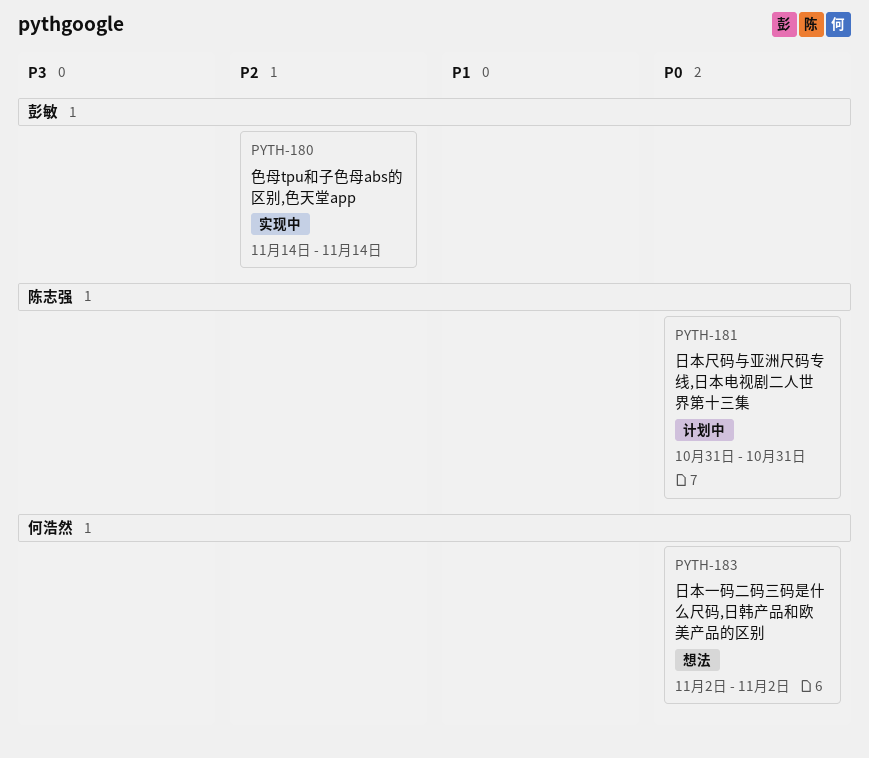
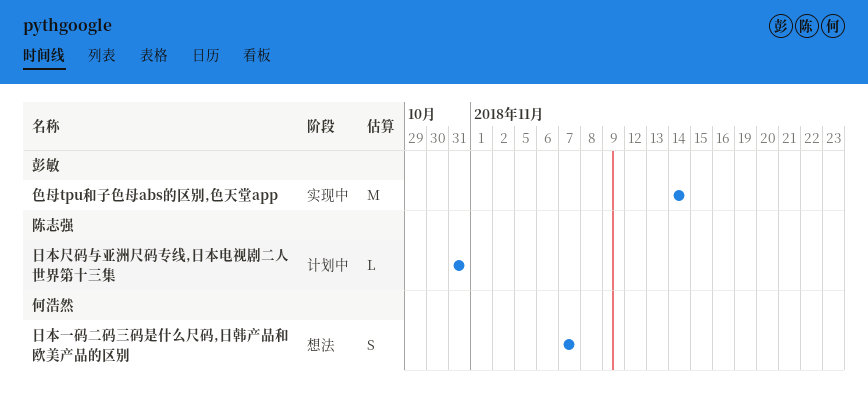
日本一码二码三码是什么尺码,日韩产品和欧美产品的区别, start: Nov 2 -> Nov 7
日本一码二码三码是什么尺码,日韩产品和欧美产品的区别, due: Nov 2 -> Nov 7

